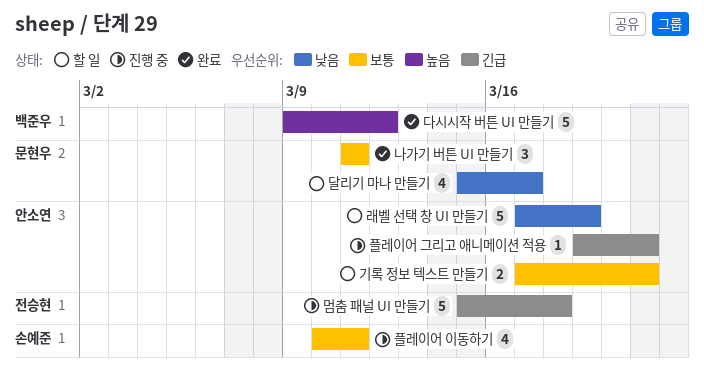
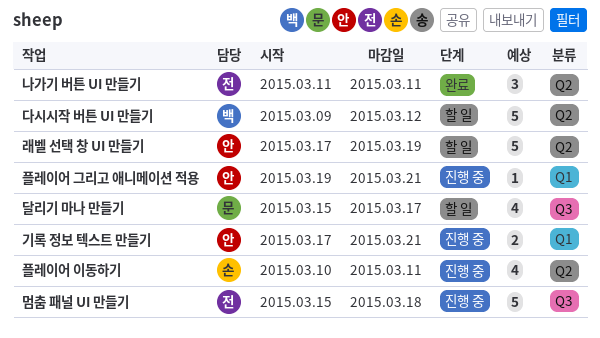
기록 정보 텍스트 만들기, status: 할 일 -> 진행 중
나가기 버튼 UI 만들기, owner: 문현우 -> 전승현
다시시작 버튼 UI 만들기, status: 완료 -> 할 일

